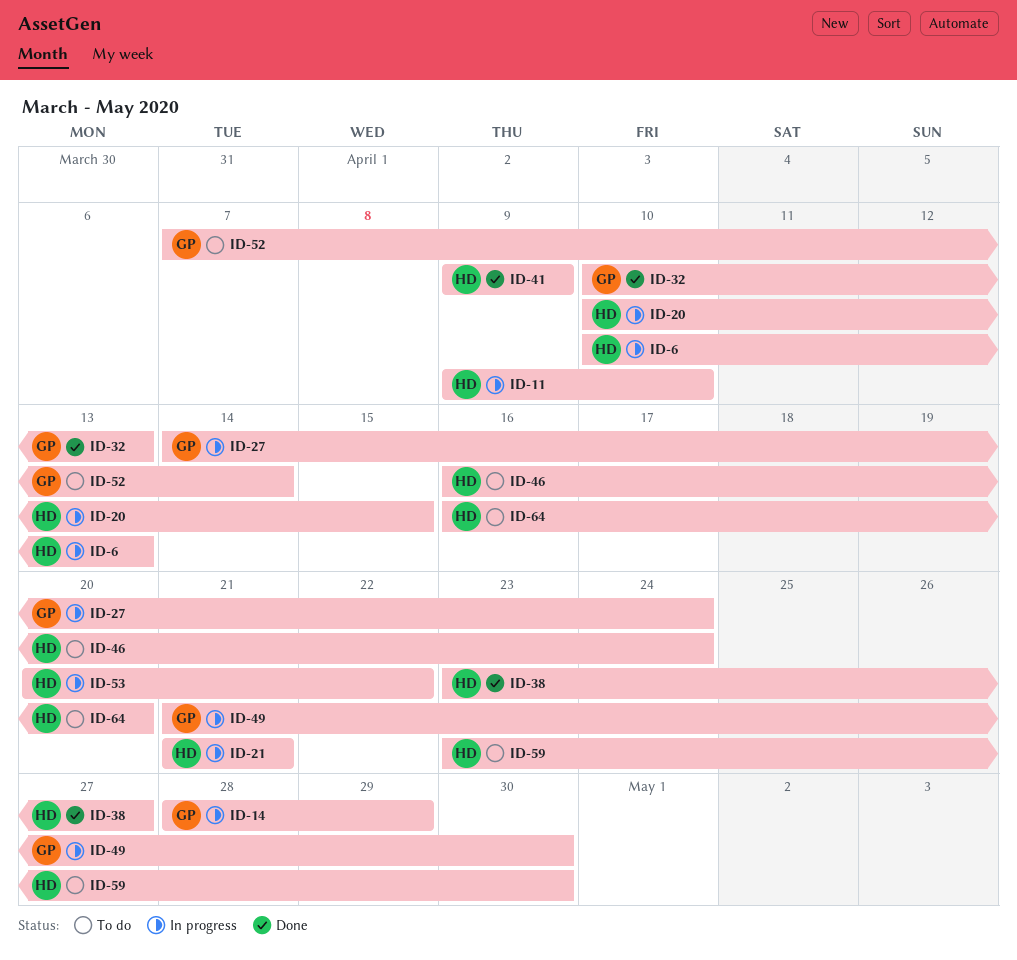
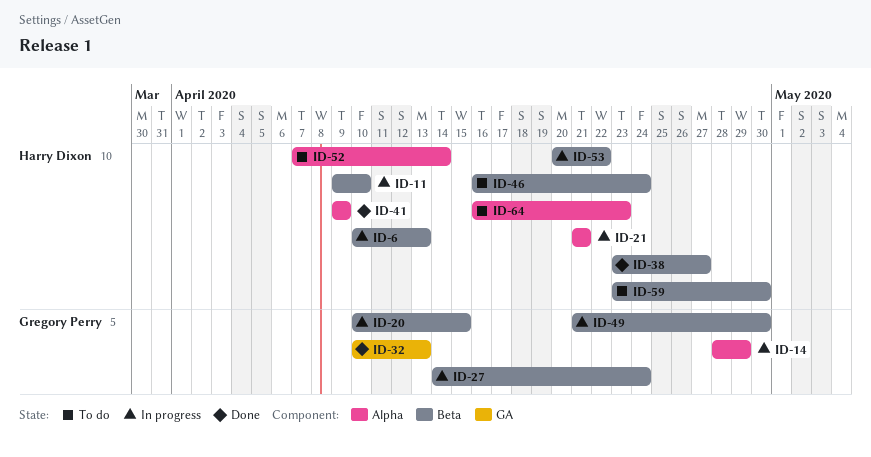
ID-20, owner: Harry Dixon -> Gregory Perry
ID-52, owner: Gregory Perry -> Harry Dixon
ID-64, due: Apr 20 -> Apr 23

